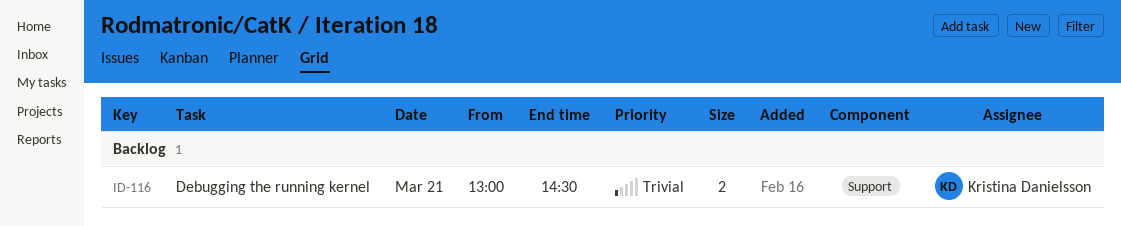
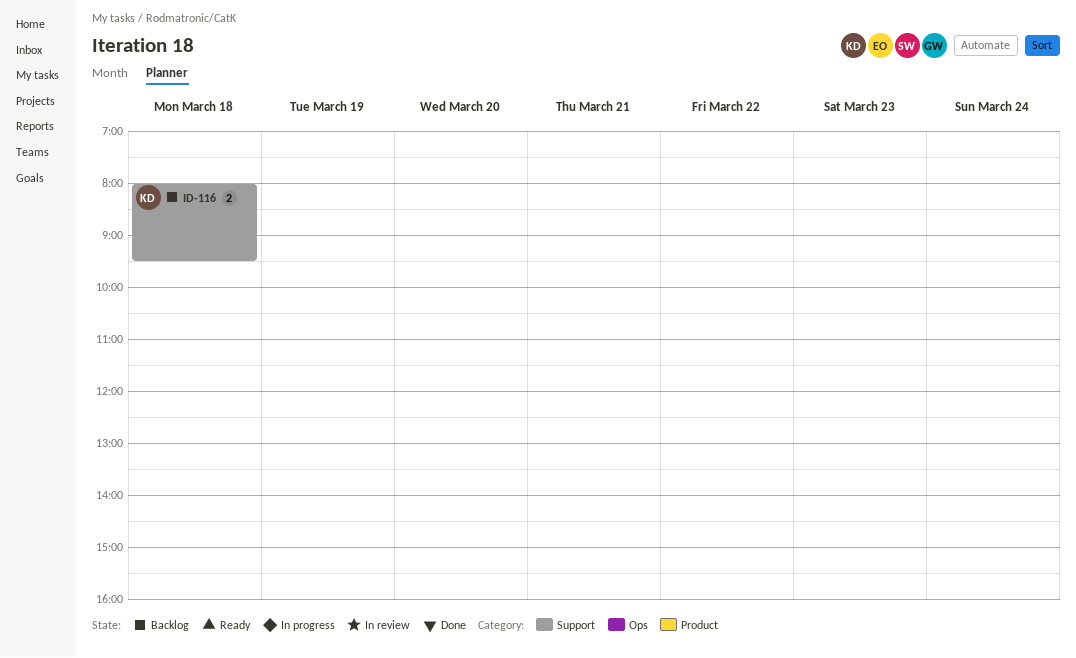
ID-116, day: Mar 21 -> Mar 18
ID-116, begins: 13:00 -> 08:00
ID-116, ends: 14:30 -> 09:30

